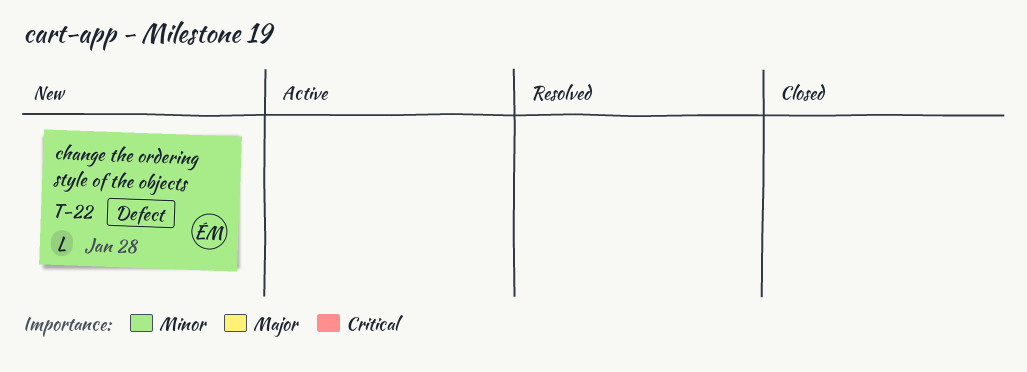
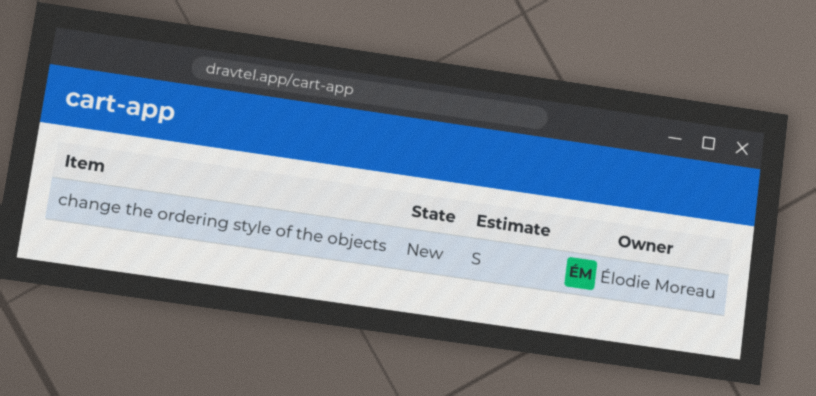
change the ordering style of the objects, estimate: L -> S

